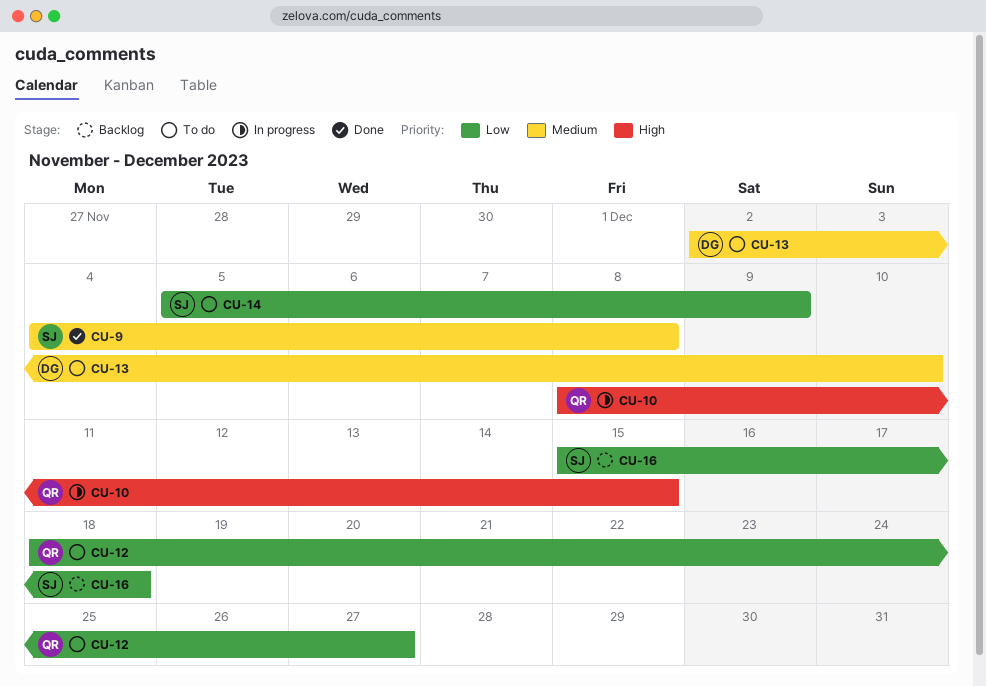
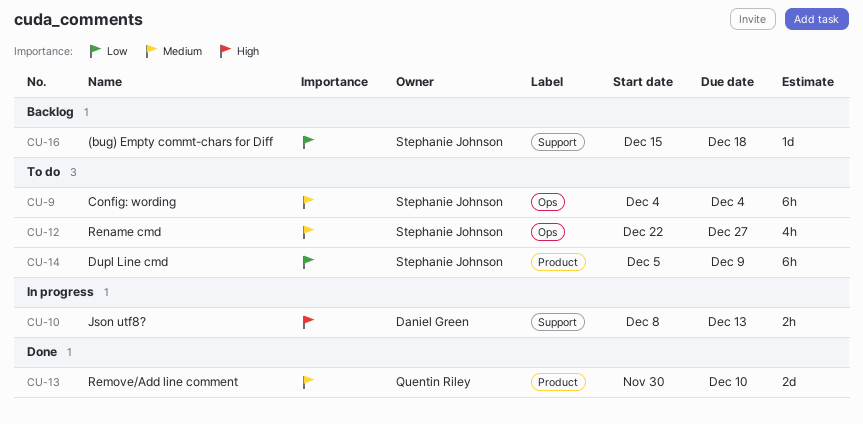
CU-9, status: Done -> To do
CU-9, due: Dec 8 -> Dec 4
CU-10, owner: Quentin Riley -> Daniel Green
CU-10, due: Dec 15 -> Dec 13
CU-12, owner: Quentin Riley -> Stephanie Johnson
CU-12, priority: Low -> Medium
CU-12, start: Dec 18 -> Dec 22
CU-13, status: To do -> Done
CU-13, owner: Daniel Green -> Quentin Riley
CU-13, start: Dec 2 -> Nov 30

